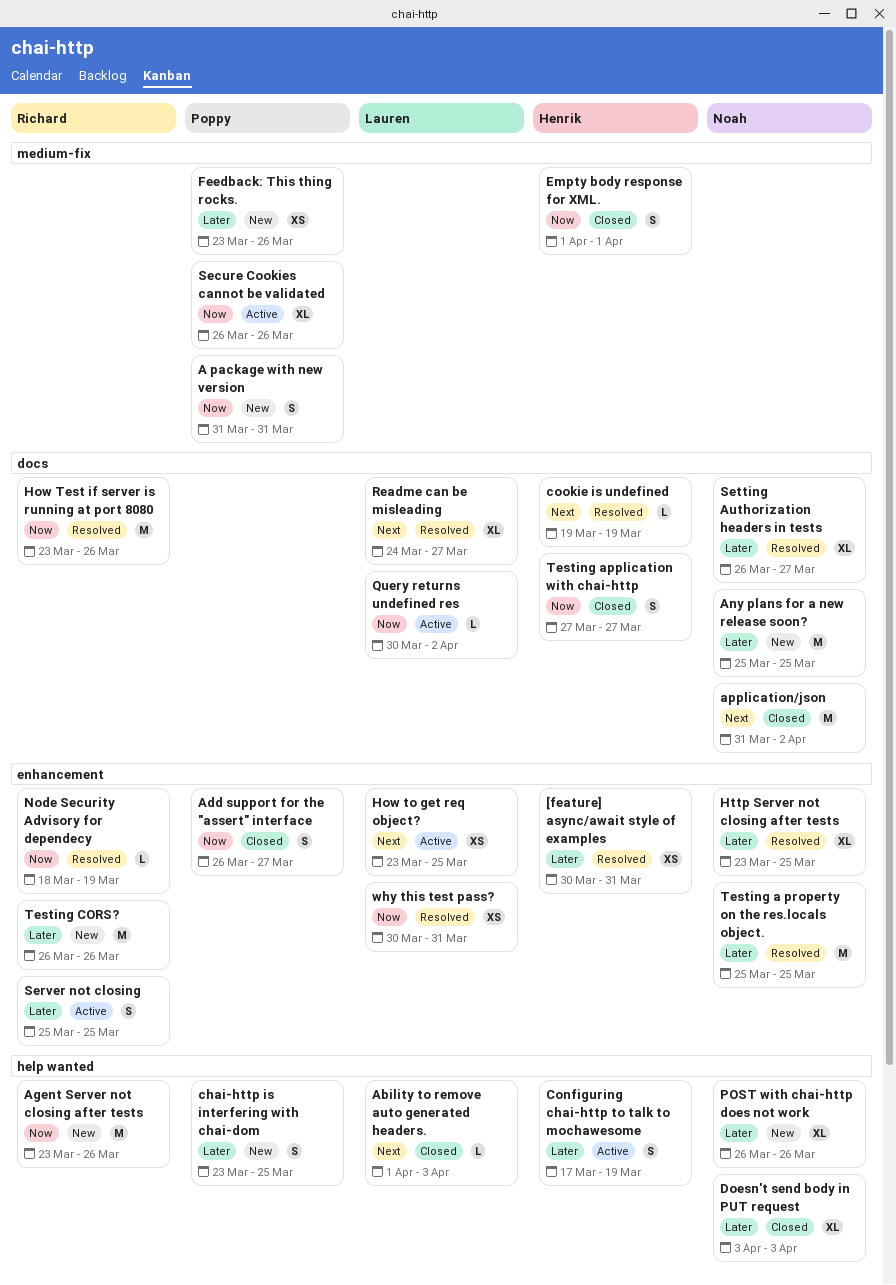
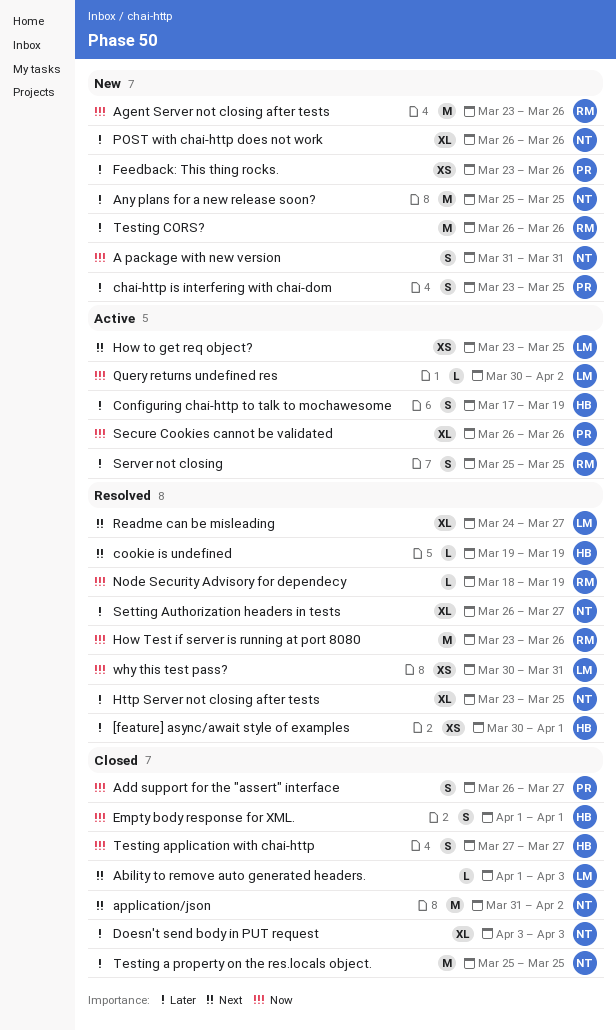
[feature] async/await style of examples, due: Mar 31 -> Apr 1
A package with new version, owner: Poppy -> Noah
Testing a property on the res.locals object., status: Resolved -> Closed

